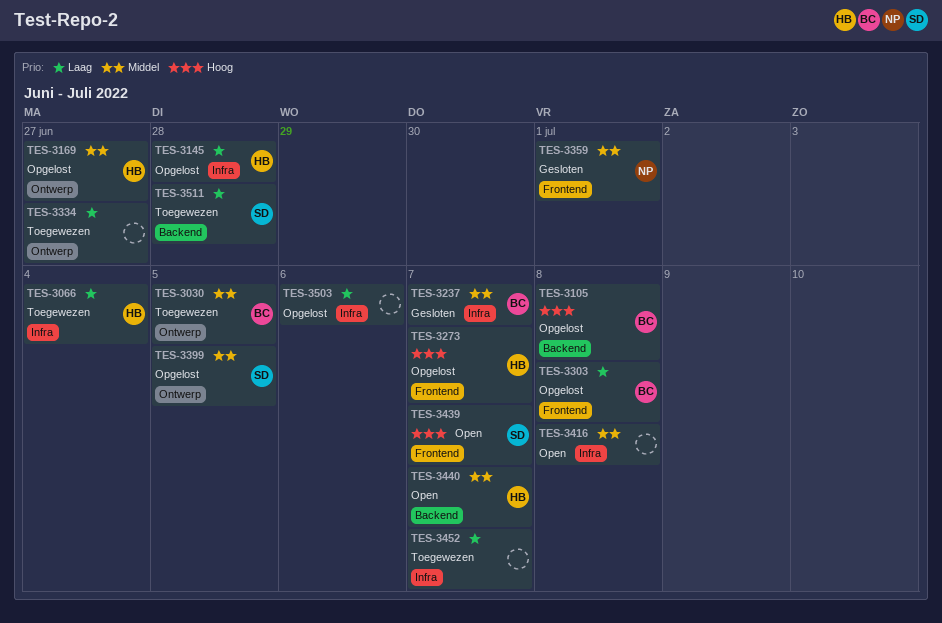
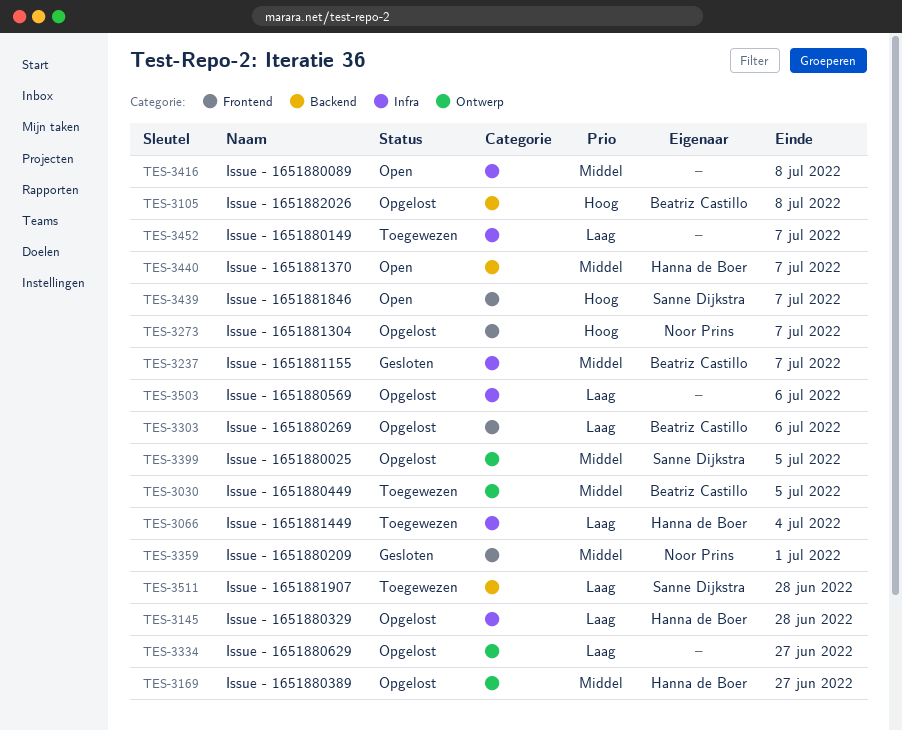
TES-3273, owner: Hanna de Boer -> Noor Prins
TES-3303, due: Jul 8 -> Jul 6
TES-3334, status: Toegewezen -> Opgelost

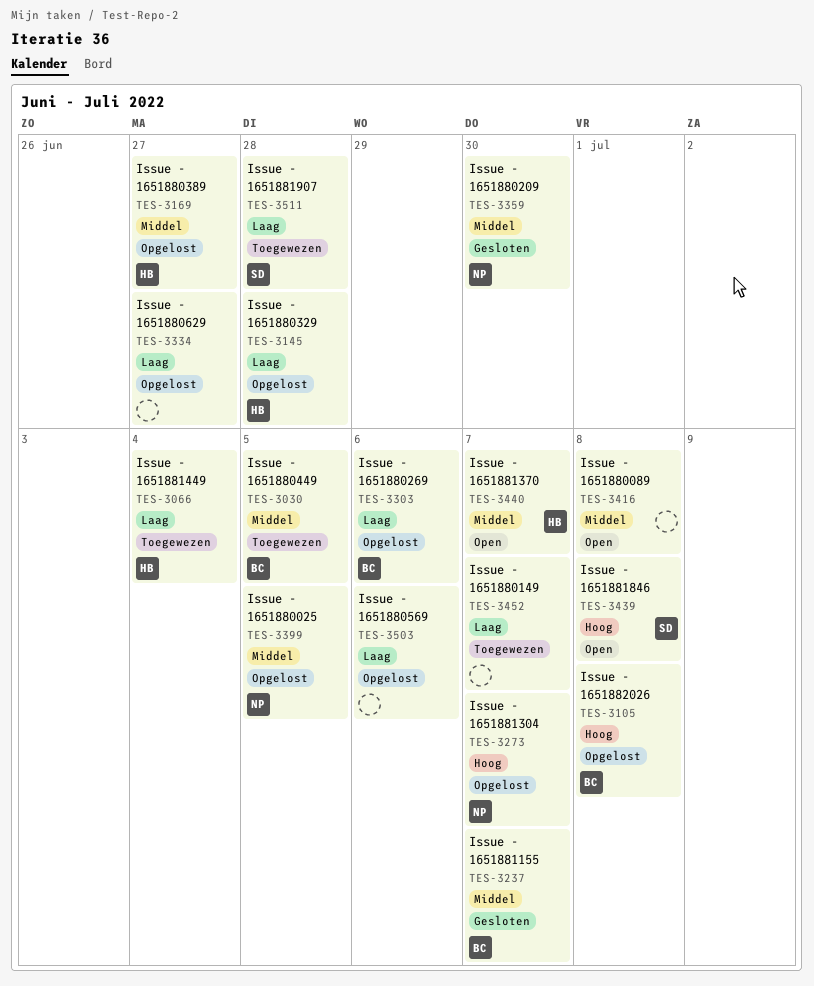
TES-3359, due: Jul 1 -> Jun 30
TES-3399, owner: Sanne Dijkstra -> Noor Prins
TES-3439, due: Jul 7 -> Jul 8

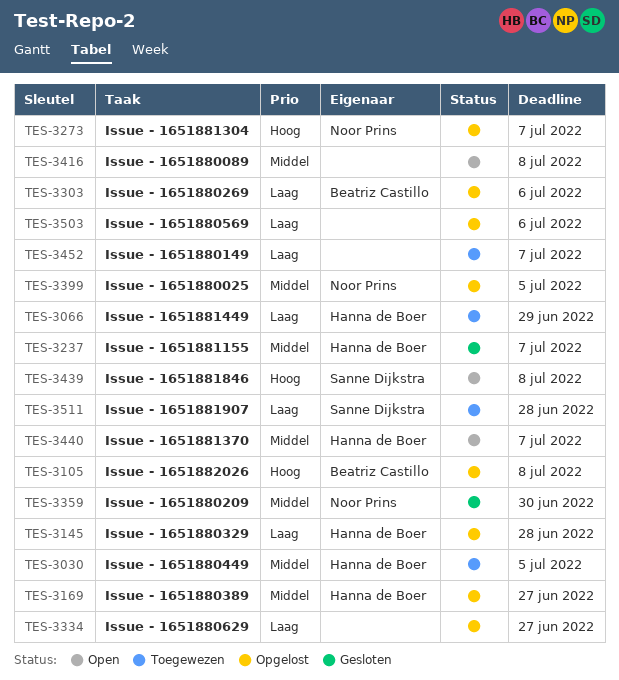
TES-3030, owner: Beatriz Castillo -> Hanna de Boer
TES-3066, due: Jul 4 -> Jun 29
TES-3237, owner: Beatriz Castillo -> Hanna de Boer

